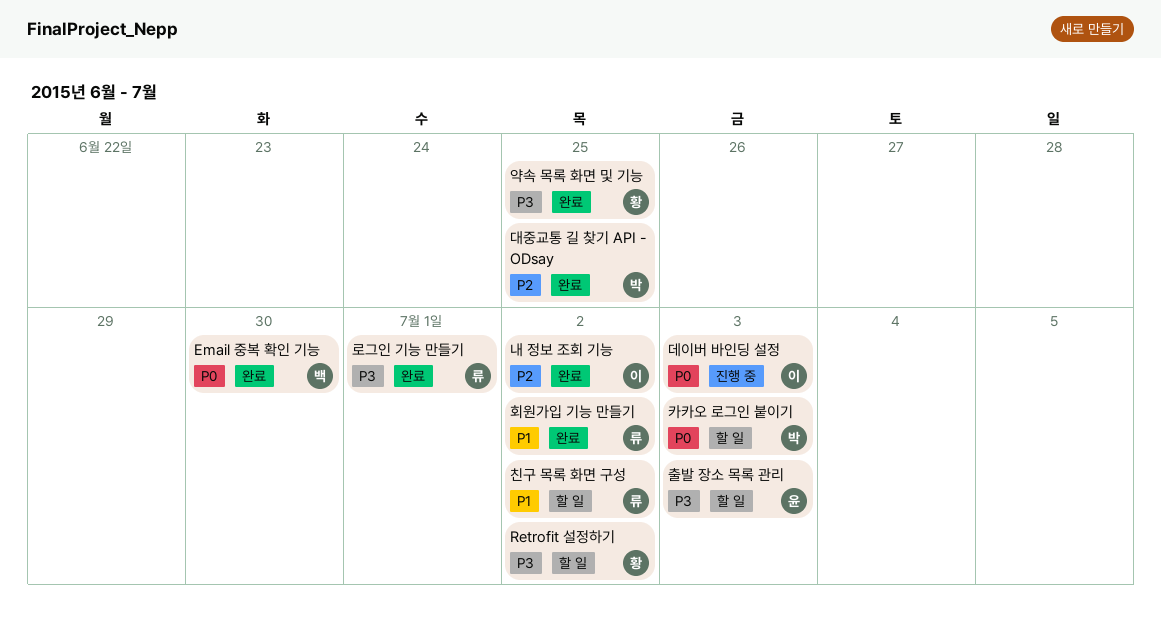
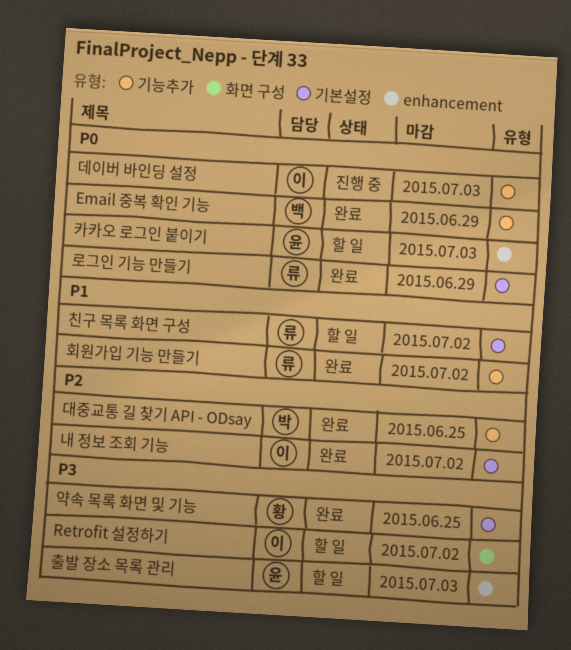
Email 중복 확인 기능, due: Jun 30 -> Jun 29
Retrofit 설정하기, owner: 황 -> 이
로그인 기능 만들기, priority: P3 -> P0
로그인 기능 만들기, due: Jul 1 -> Jun 29
카카오 로그인 붙이기, owner: 박 -> 윤

